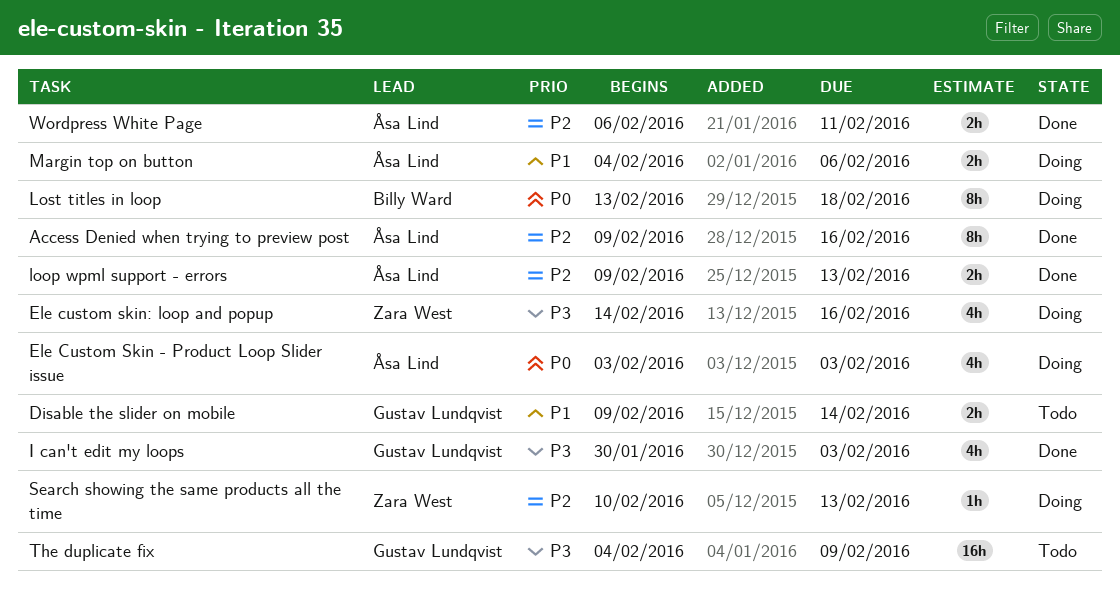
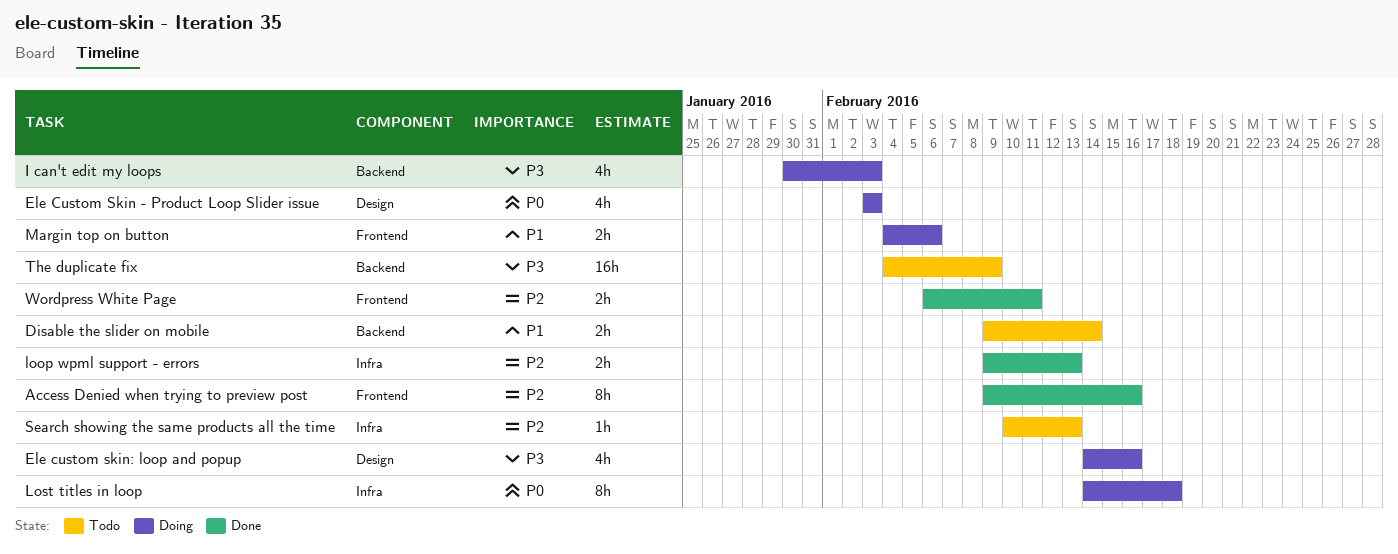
I can't edit my loops, status: Done -> Doing
Lost titles in loop, start: Feb 13 -> Feb 14
Search showing the same products all the time, status: Doing -> Todo

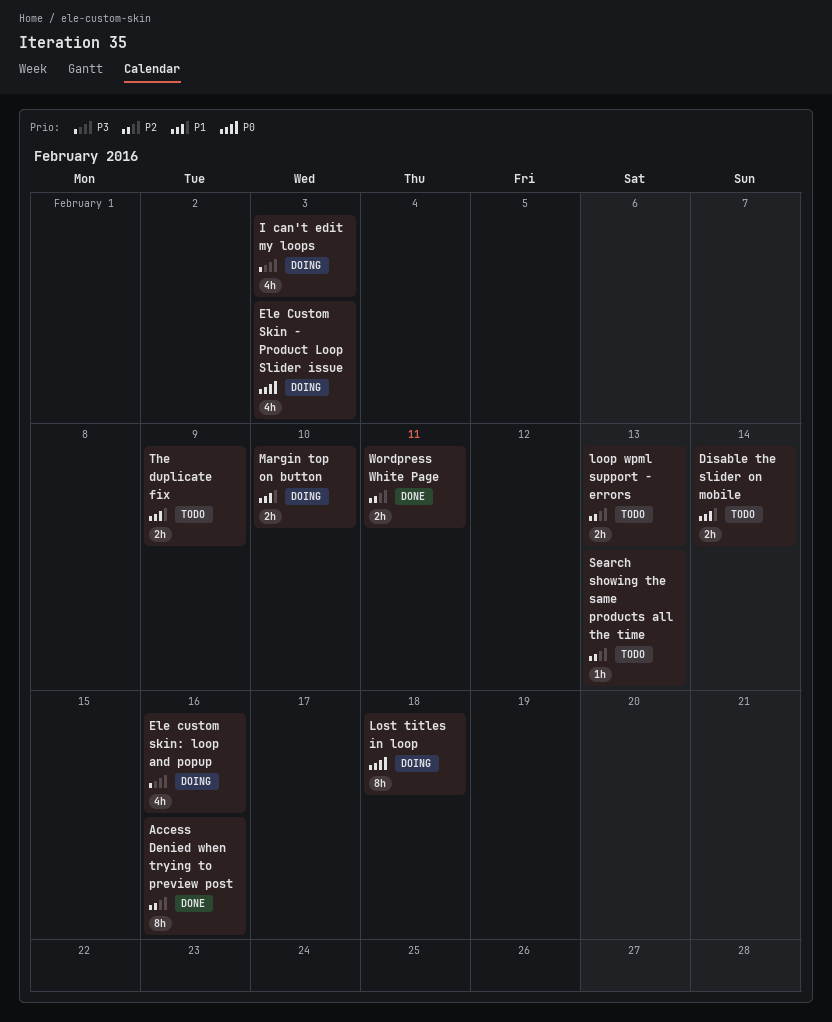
loop wpml support - errors, status: Done -> Todo
Margin top on button, due: Feb 6 -> Feb 10
The duplicate fix, priority: P3 -> P1
The duplicate fix, estimate: 16h -> 2h

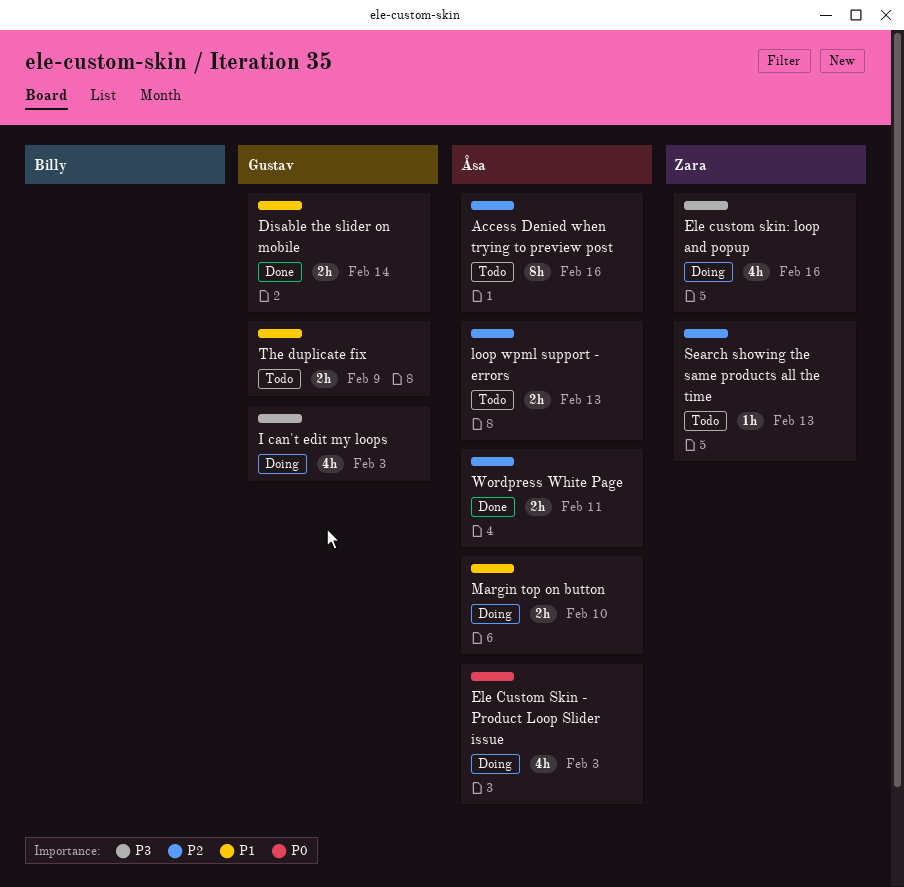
Access Denied when trying to preview post, status: Done -> Todo
Disable the slider on mobile, status: Todo -> Done
Lost titles in loop: present -> none

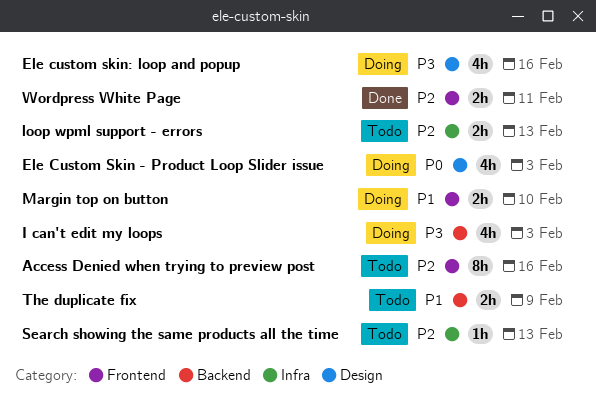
Disable the slider on mobile: present -> none

